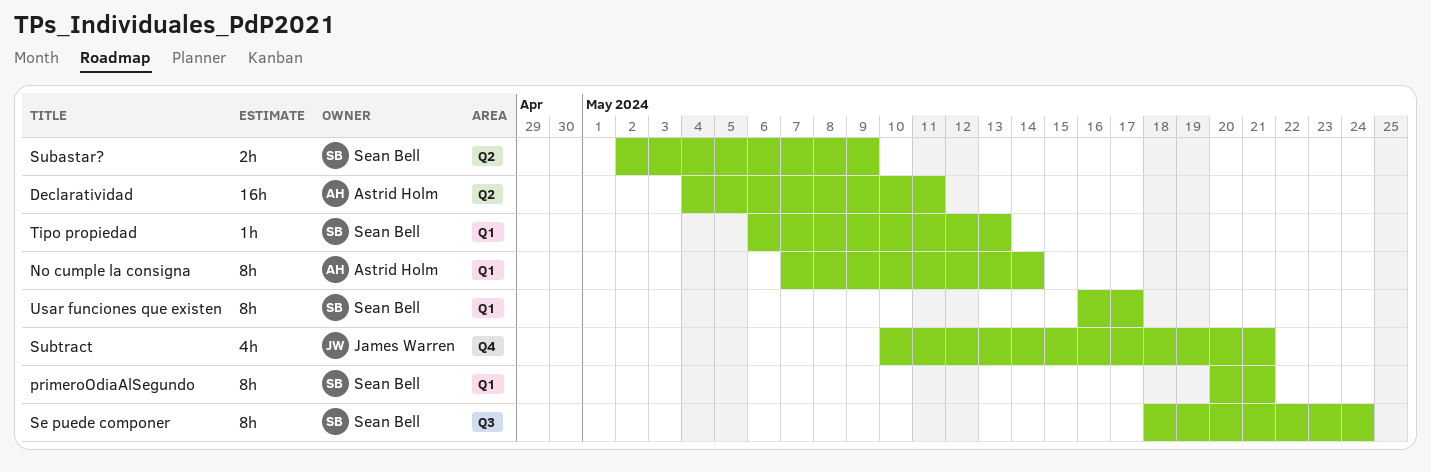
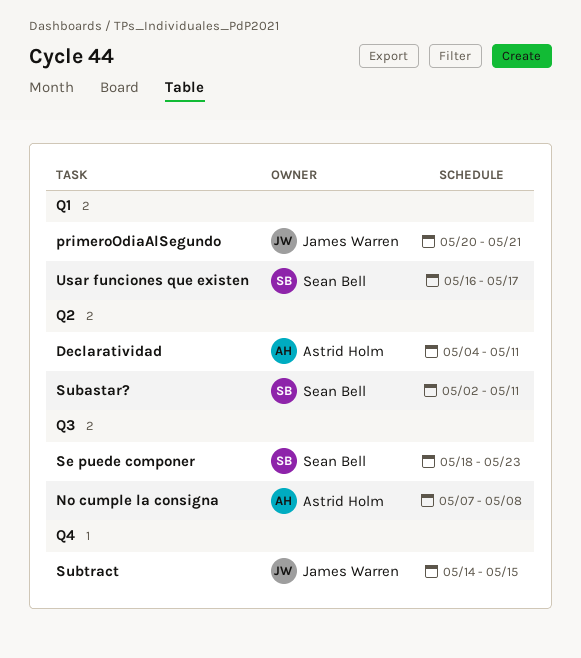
No cumple la consigna, label: Q1 -> Q3
No cumple la consigna, due: May 14 -> May 8
primeroOdiaAlSegundo, owner: Sean Bell -> James Warren
Se puede componer, due: May 24 -> May 23
Subastar?, due: May 9 -> May 11
Subtract, start: May 10 -> May 14
Subtract, due: May 21 -> May 15
Tipo propiedad: present -> none

